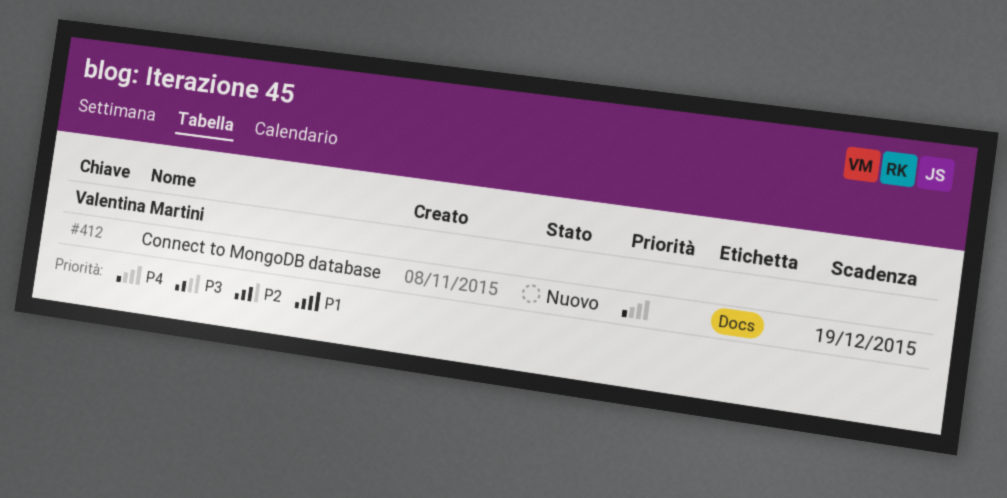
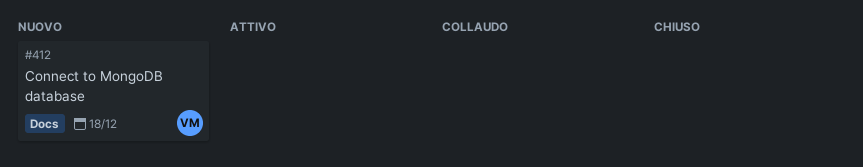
#412, due: Dec 19 -> Dec 18

